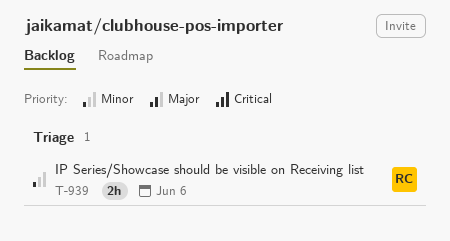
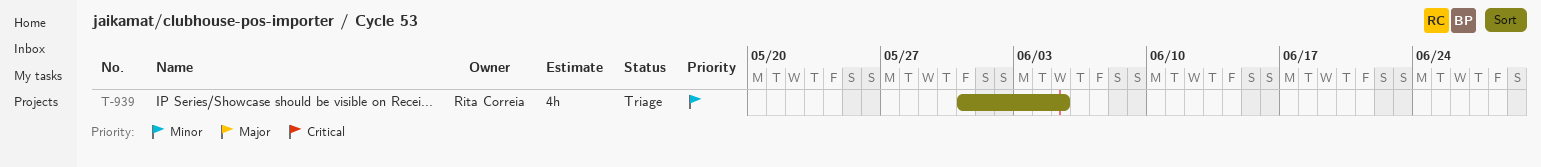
T-939, estimate: 2h -> 4h
T-939, due: Jun 6 -> Jun 5

